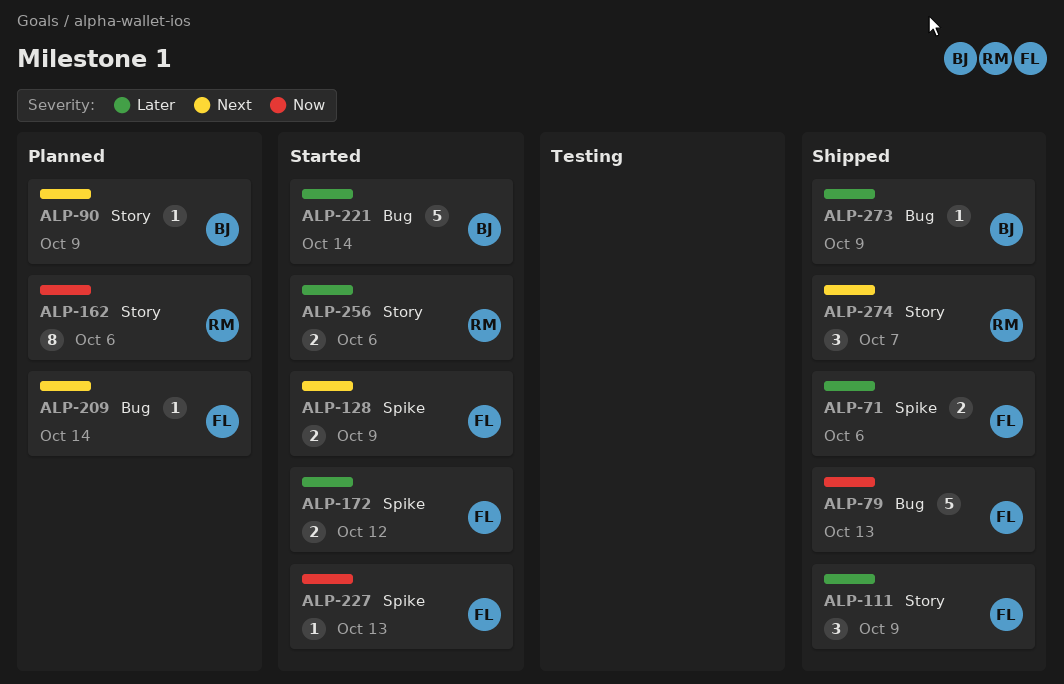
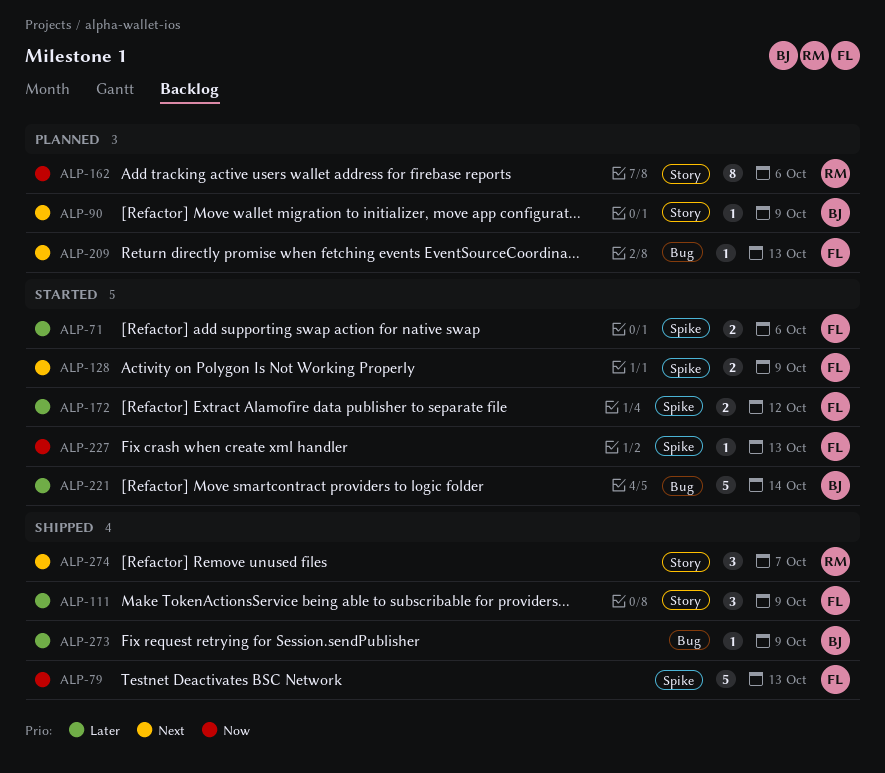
ALP-71, status: Shipped -> Started
ALP-79, label: Bug -> Spike
ALP-209, due: Oct 14 -> Oct 13
ALP-256: present -> none

